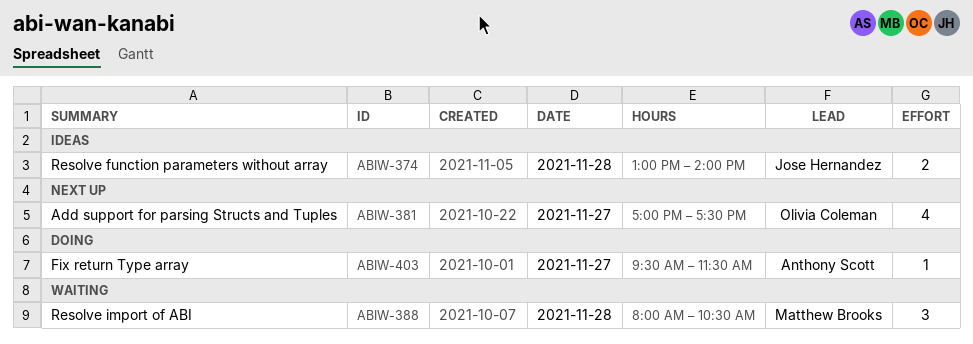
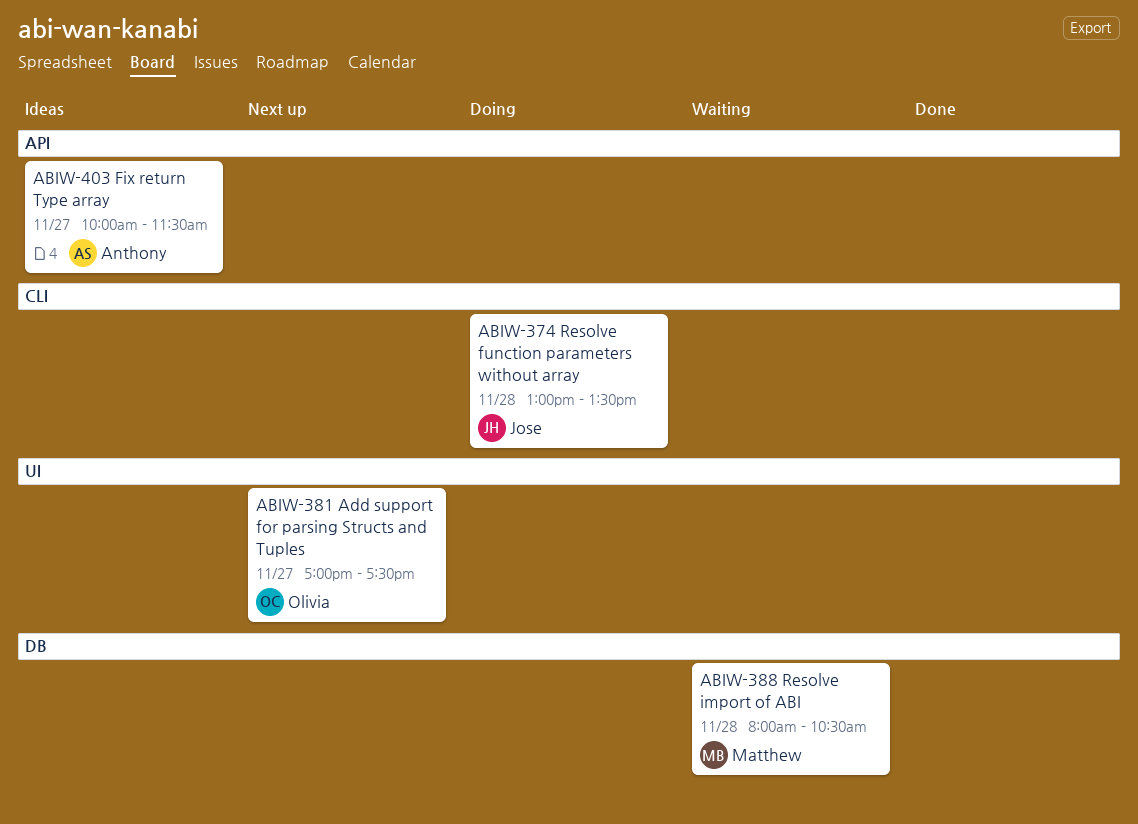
ABIW-374, status: Ideas -> Doing
ABIW-374, ends: 14:00 -> 13:30
ABIW-403, status: Doing -> Ideas
ABIW-403, begins: 09:30 -> 10:00

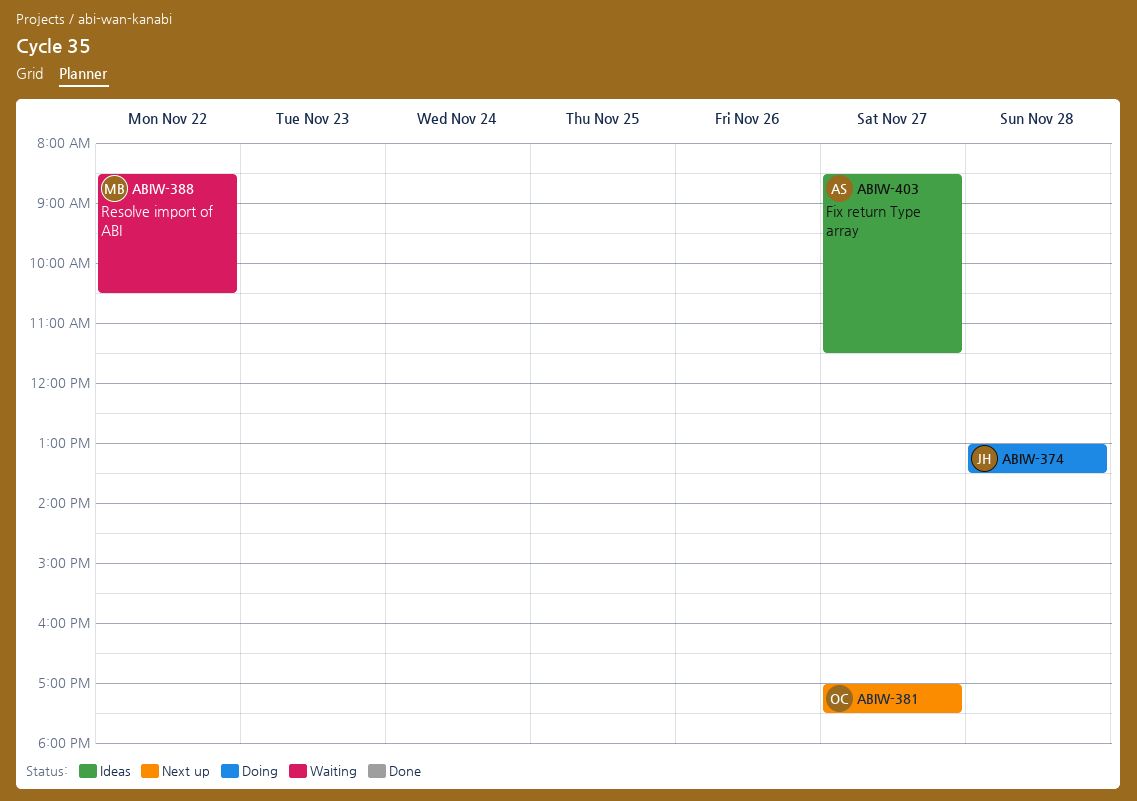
ABIW-388, day: Nov 28 -> Nov 22
ABIW-388, begins: 08:00 -> 08:30
ABIW-403, begins: 10:00 -> 08:30

